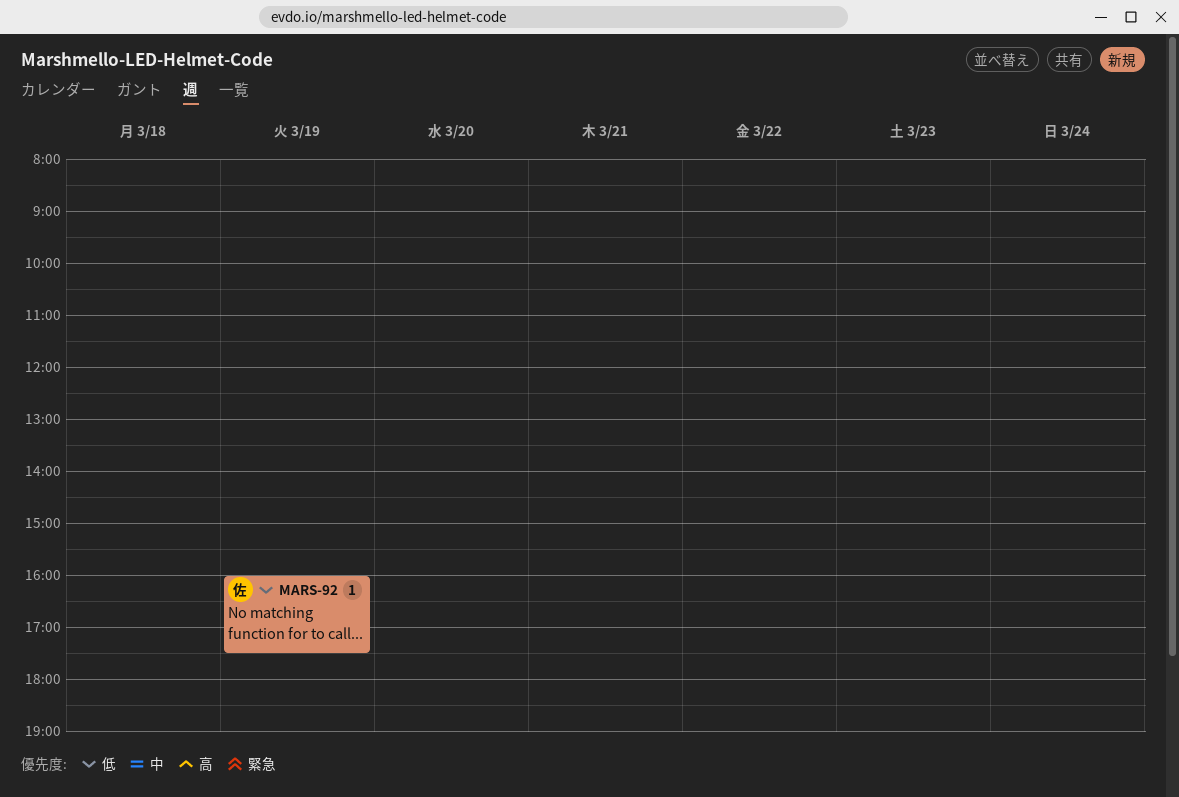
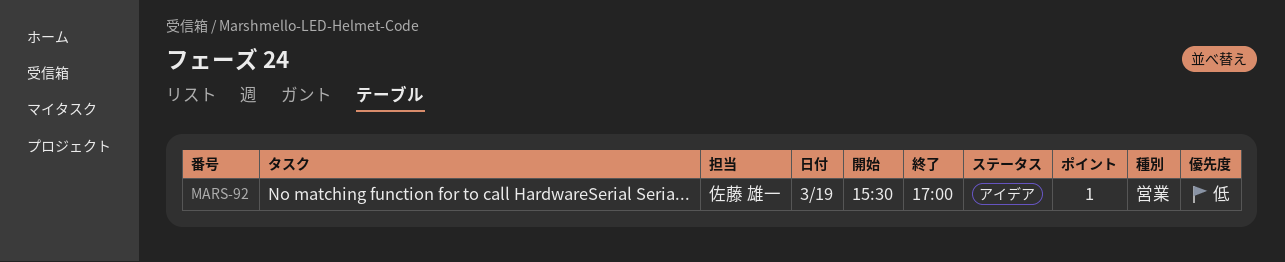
MARS-92, begins: 16:00 -> 15:30
MARS-92, ends: 17:30 -> 17:00

